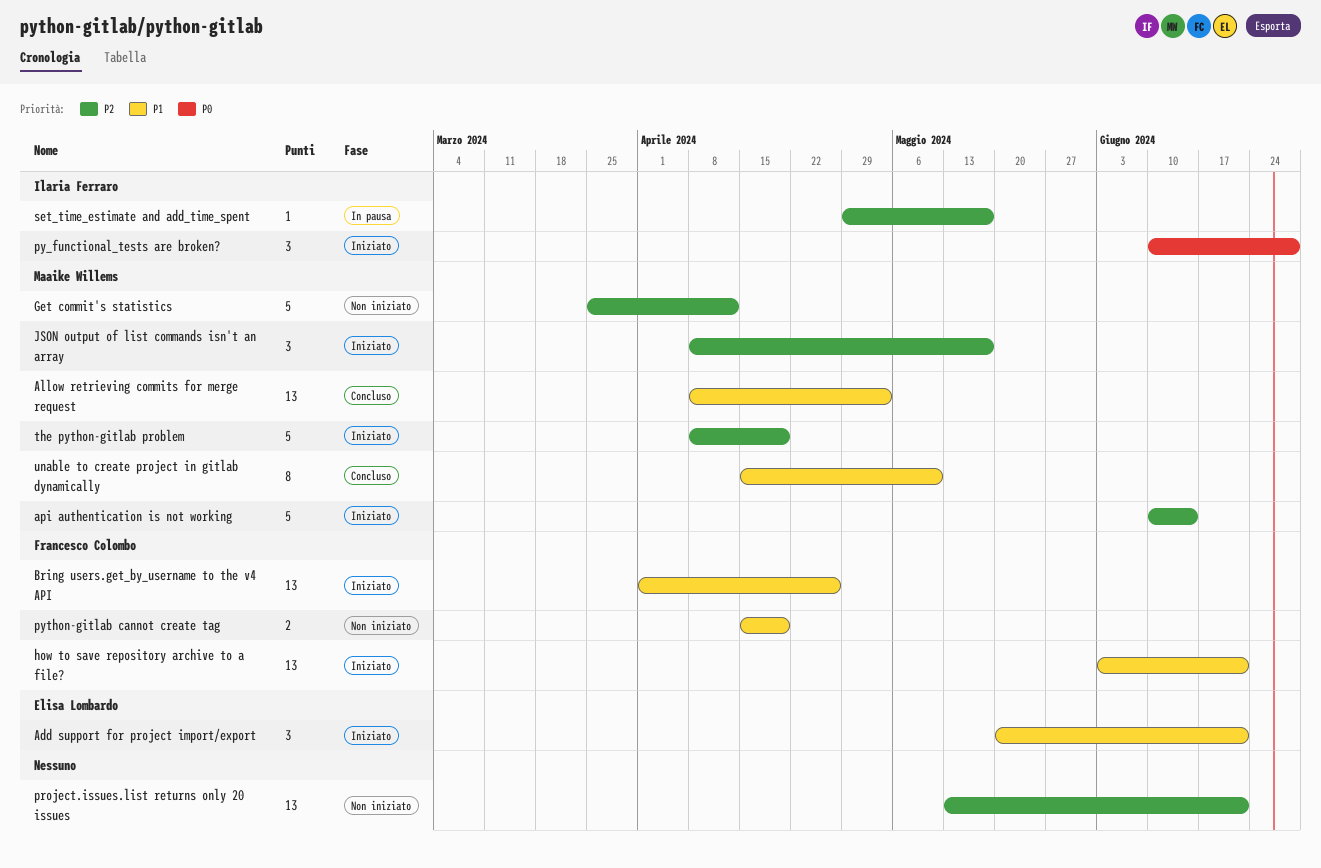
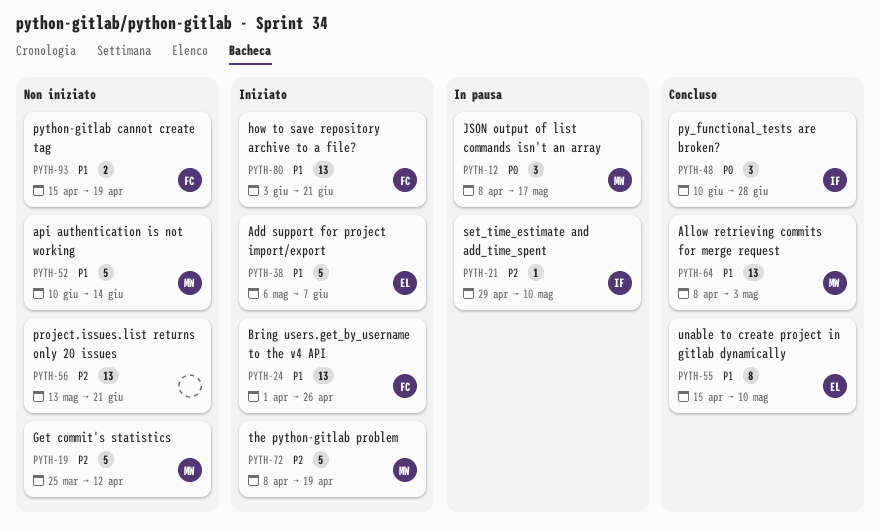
Add support for project import/export, estimate: 3 -> 5
Add support for project import/export, start: May 20 -> May 6
Add support for project import/export, due: Jun 21 -> Jun 7
api authentication is not working, status: Iniziato -> Non iniziato
api authentication is not working, priority: P2 -> P1
JSON output of list commands isn't an array, status: Iniziato -> In pausa
JSON output of list commands isn't an array, priority: P2 -> P0
py_functional_tests are broken?, status: Iniziato -> Concluso
set_time_estimate and add_time_spent, due: May 17 -> May 10
unable to create project in gitlab dynamically, owner: Maaike Willems -> Elisa Lombardo

